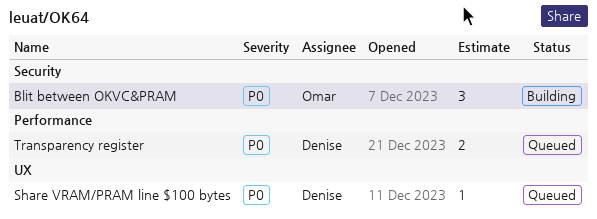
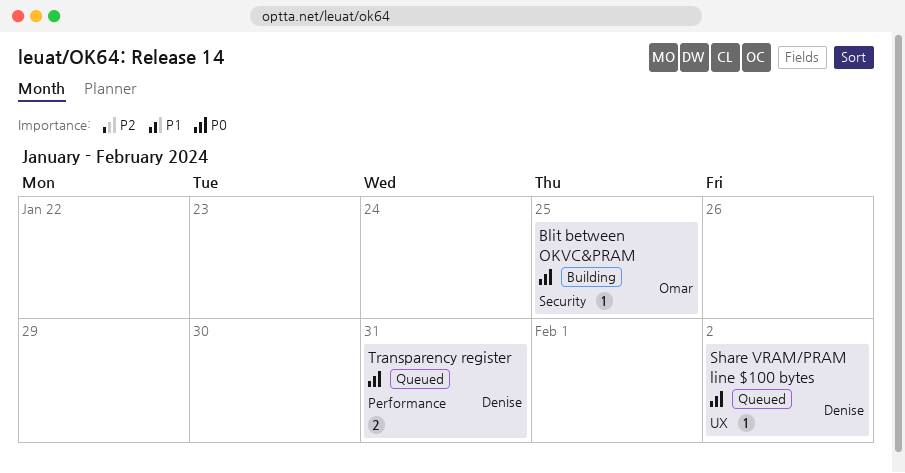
Blit between OKVC&PRAM, estimate: 3 -> 1

